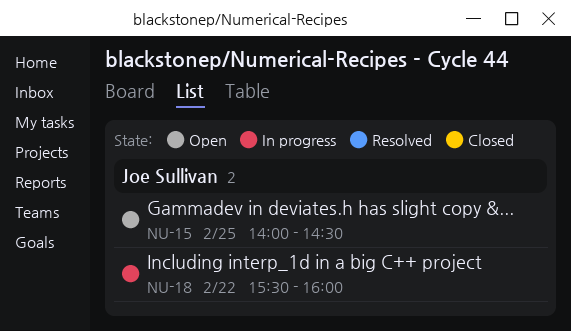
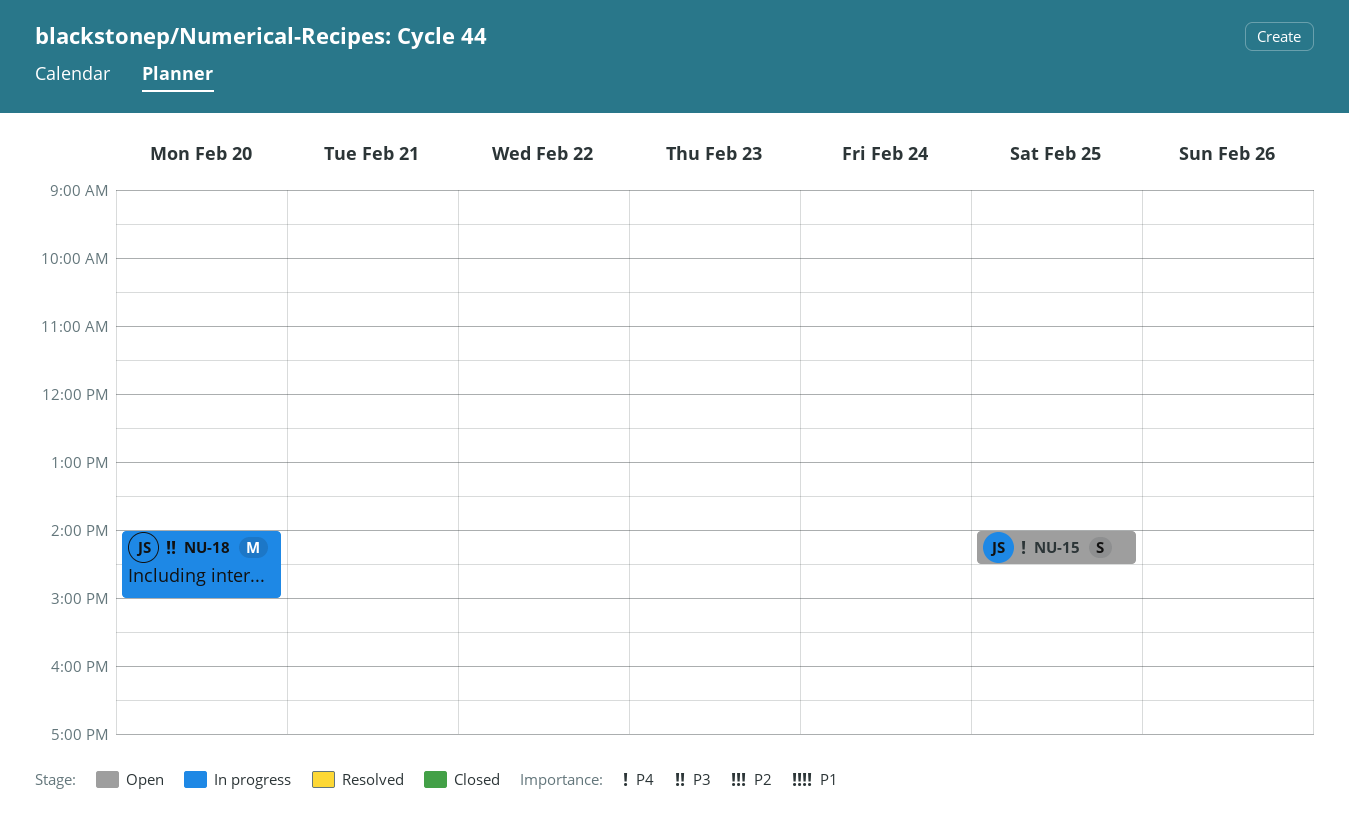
NU-18, day: Feb 22 -> Feb 20
NU-18, begins: 15:30 -> 14:00
NU-18, ends: 16:00 -> 15:00

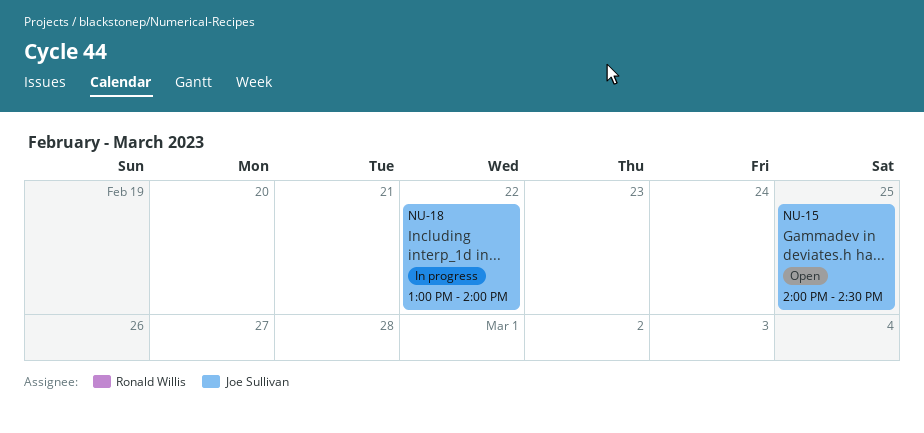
NU-18, day: Feb 20 -> Feb 22
NU-18, begins: 14:00 -> 13:00
NU-18, ends: 15:00 -> 14:00

